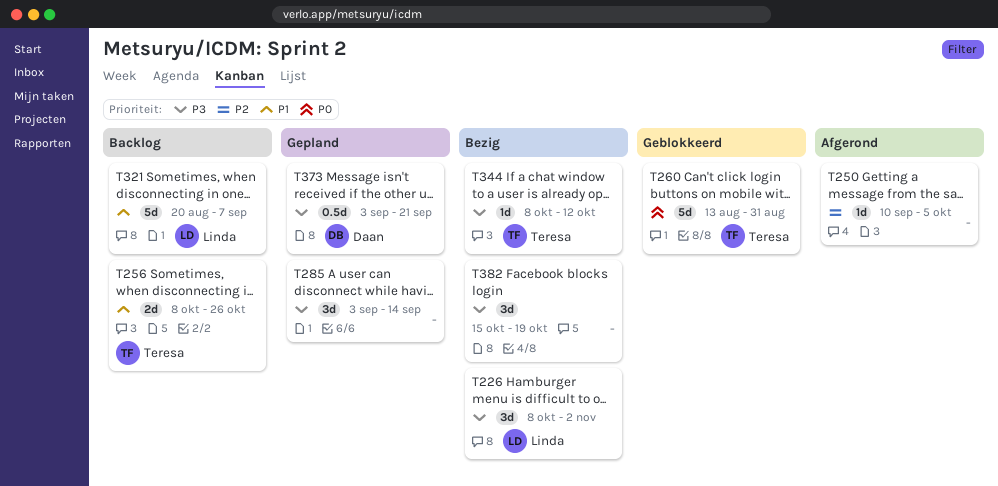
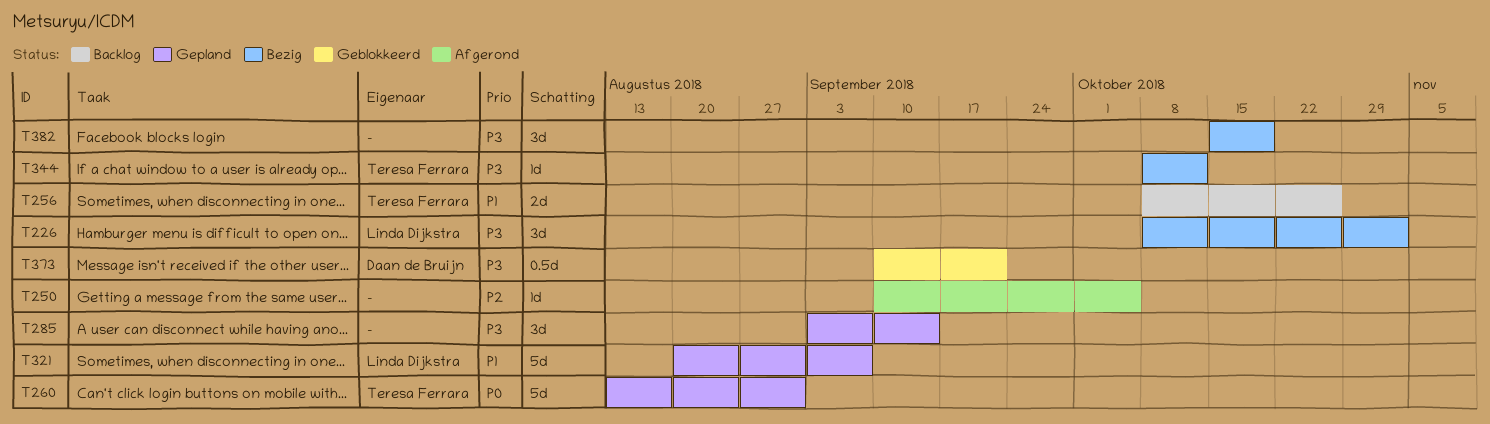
T260, status: Geblokkeerd -> Gepland
T321, status: Backlog -> Gepland
T373, status: Gepland -> Geblokkeerd
T373, start: Sep 3 -> Sep 10

